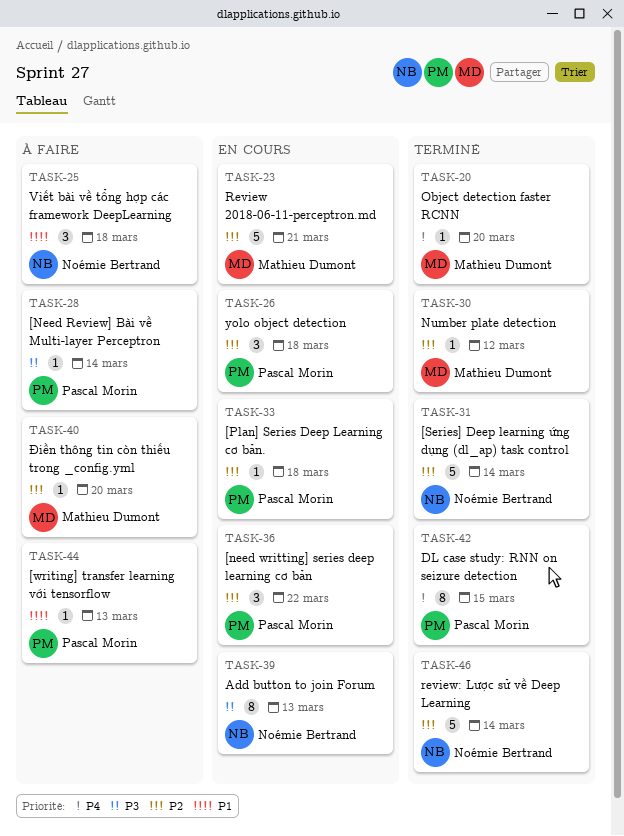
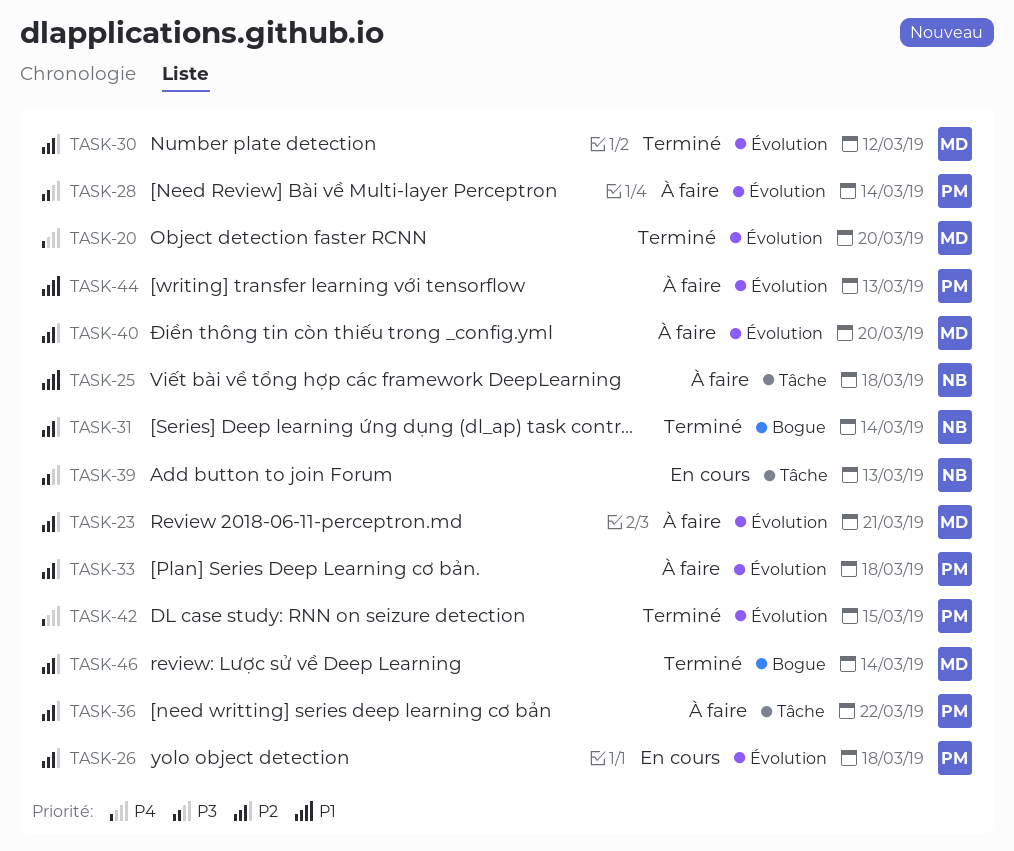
TASK-23, status: En cours -> À faire
TASK-33, status: En cours -> À faire
TASK-36, status: En cours -> À faire
TASK-46, owner: Noémie Bertrand -> Mathieu Dumont

